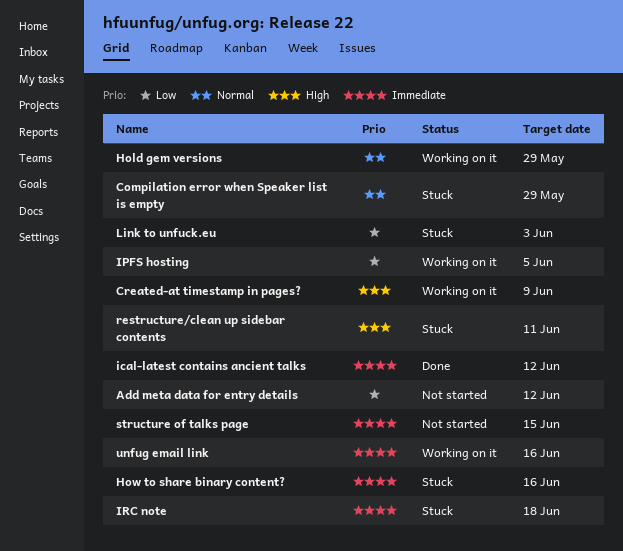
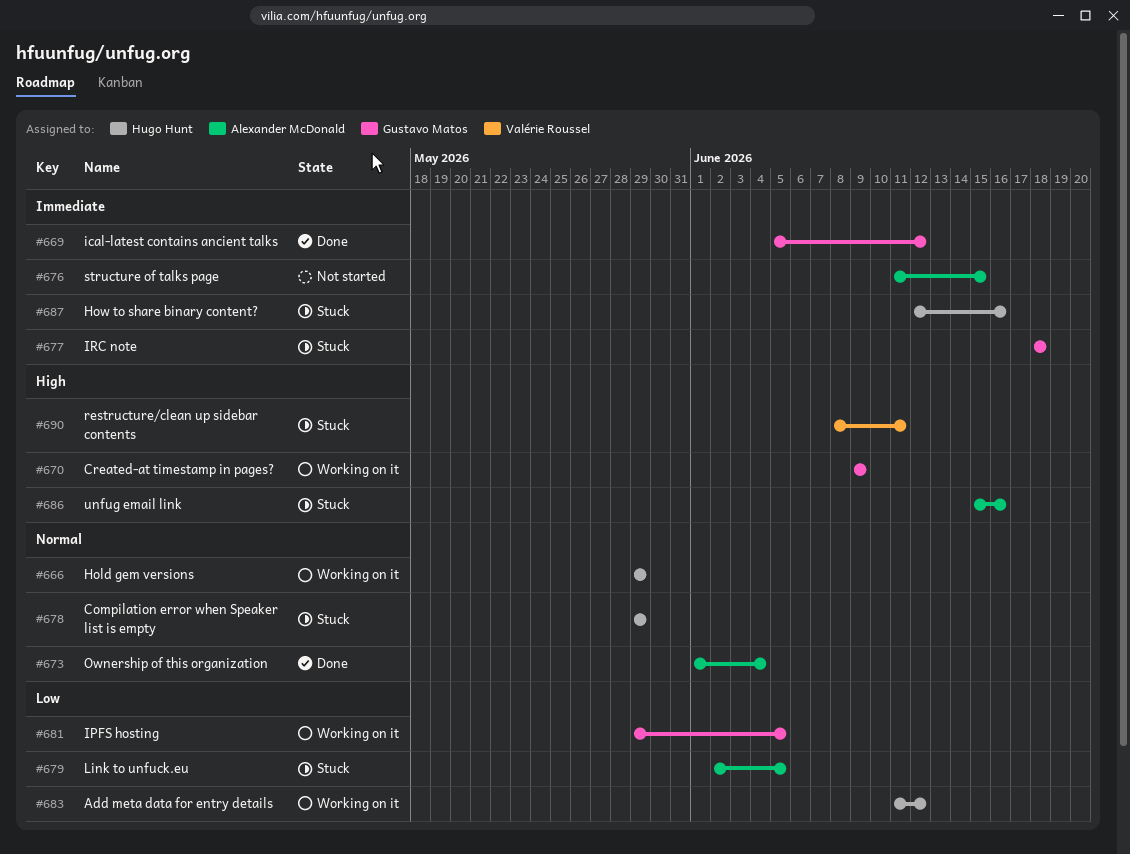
Add meta data for entry details, status: Not started -> Working on it
Link to unfuck.eu, due: Jun 3 -> Jun 5
Ownership of this organization: none -> present
unfug email link, status: Working on it -> Stuck
unfug email link, priority: Immediate -> High

